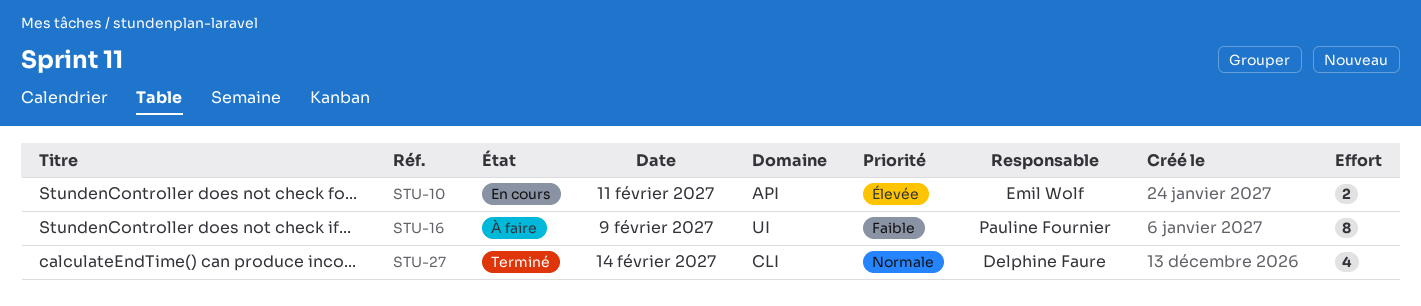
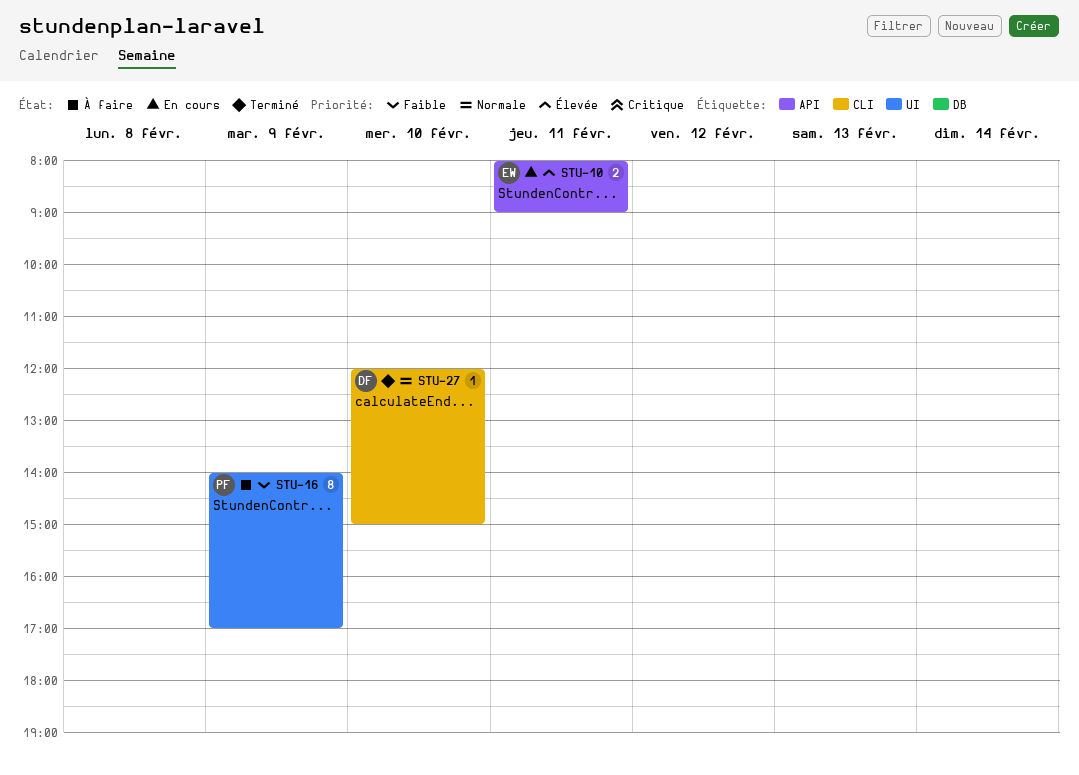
STU-27, estimate: 4 -> 1
STU-27, day: Feb 14 -> Feb 10

